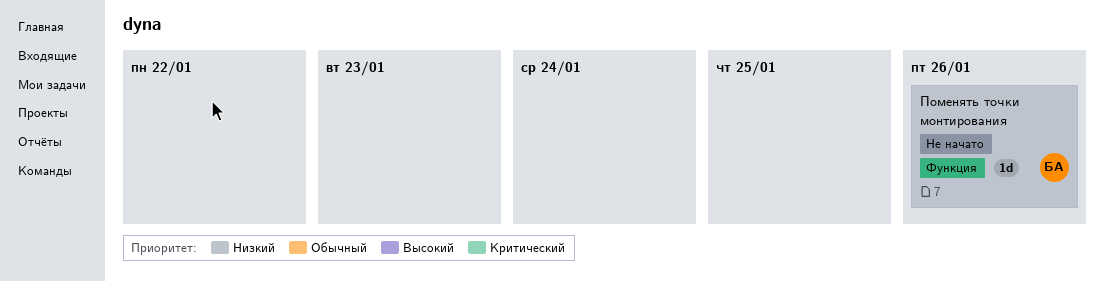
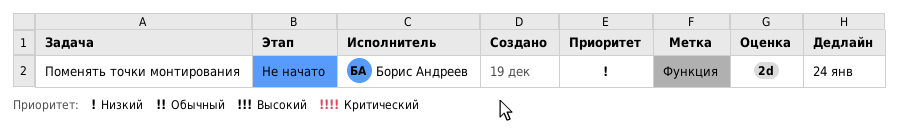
Поменять точки монтирования, estimate: 1d -> 2d
Поменять точки монтирования, due: Jan 26 -> Jan 24

